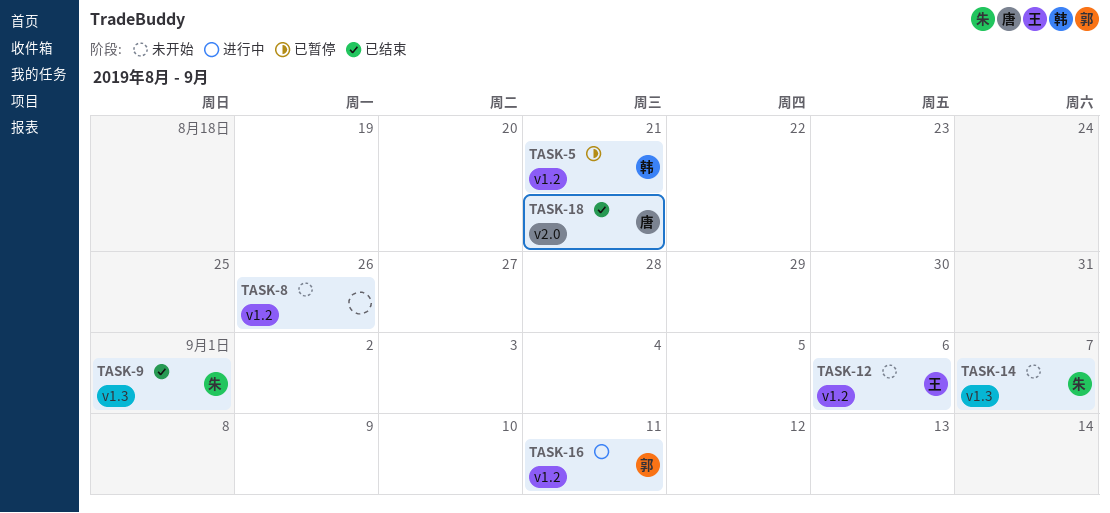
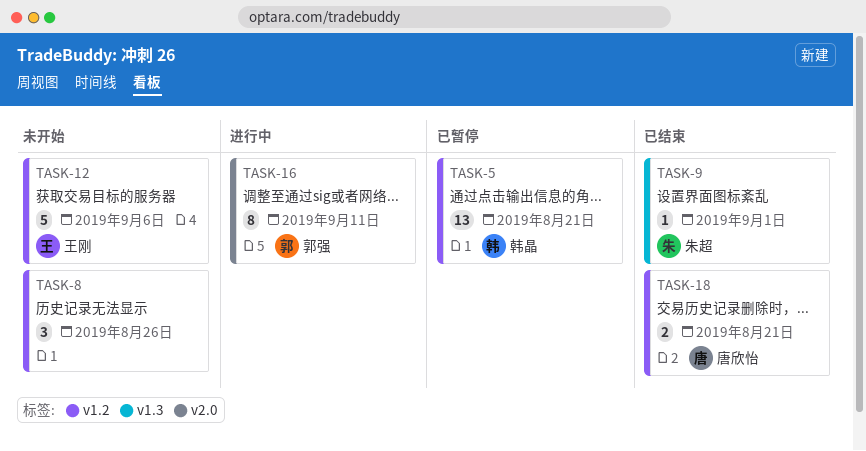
TASK-14: present -> none
TASK-16, label: v1.2 -> v2.0
TASK-18, label: v2.0 -> v1.2

